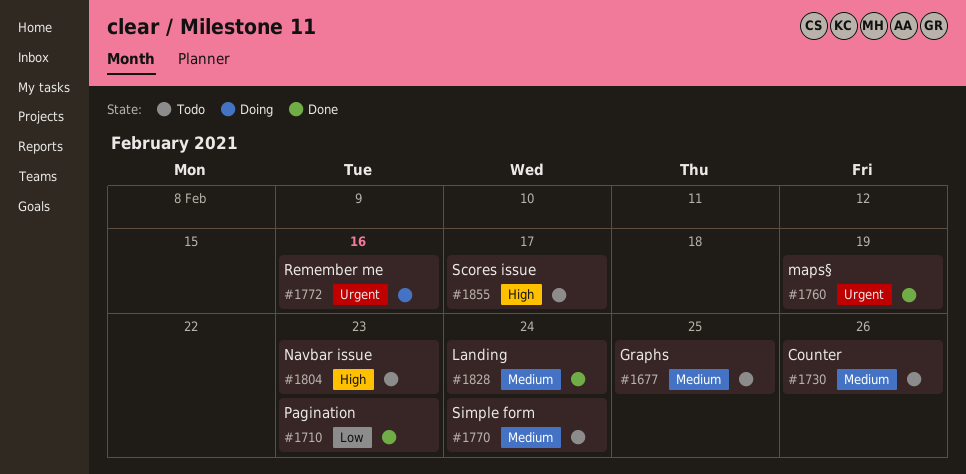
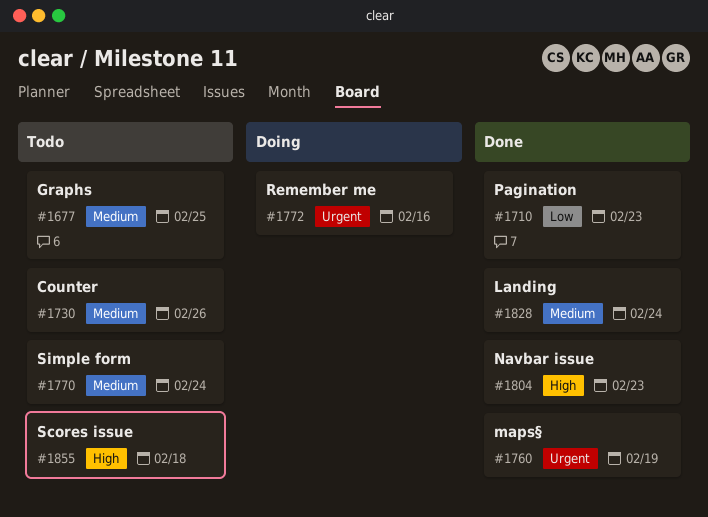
#1804, status: Todo -> Done
#1855, due: Feb 17 -> Feb 18

